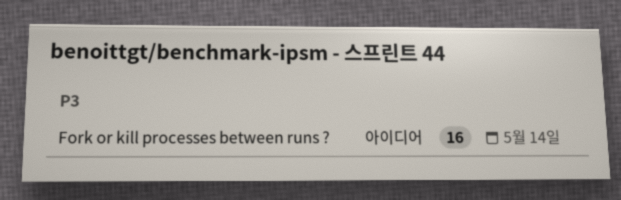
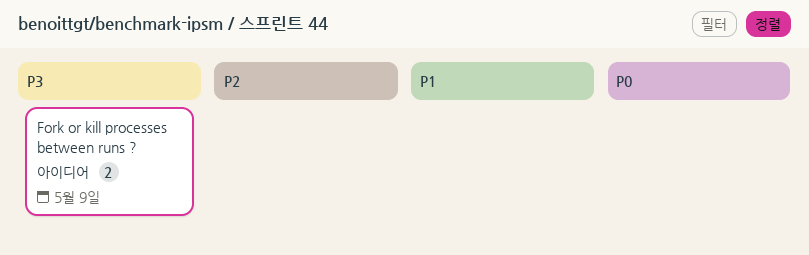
Fork or kill processes between runs ?, estimate: 16 -> 2
Fork or kill processes between runs ?, due: May 14 -> May 9

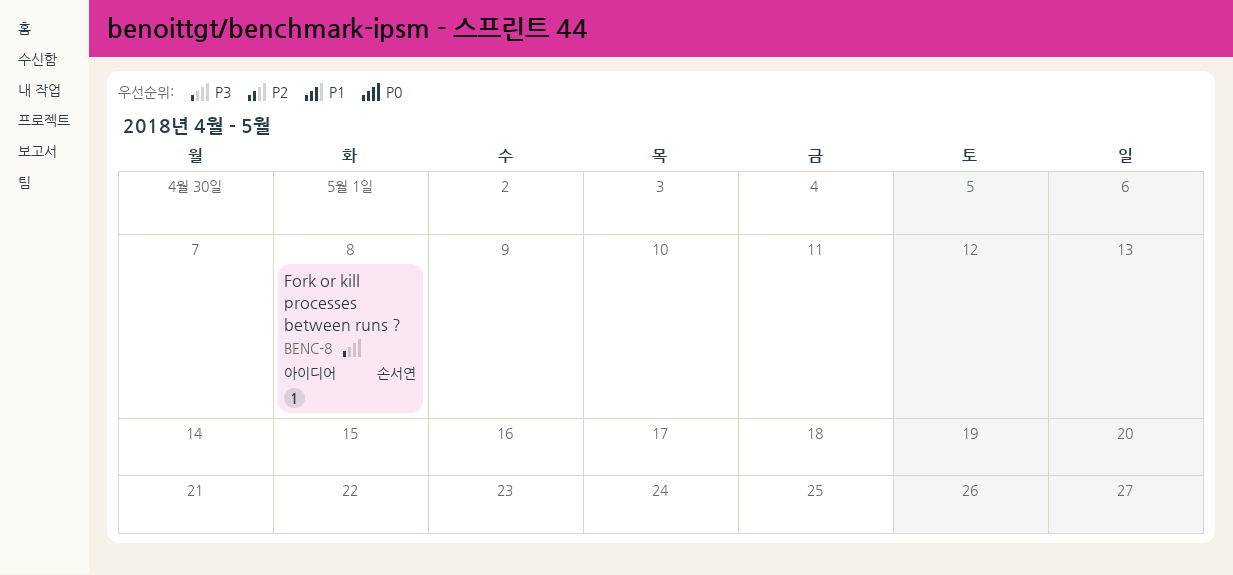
Fork or kill processes between runs ?, estimate: 2 -> 1
Fork or kill processes between runs ?, due: May 9 -> May 8

